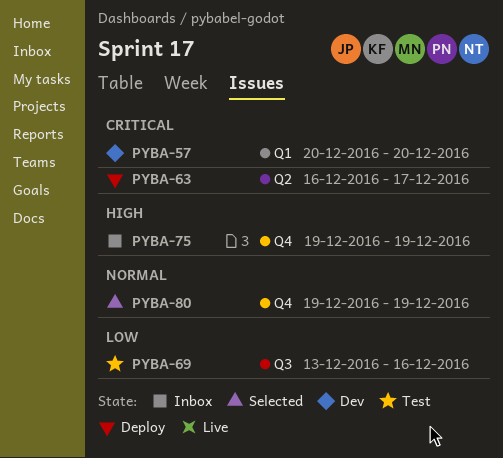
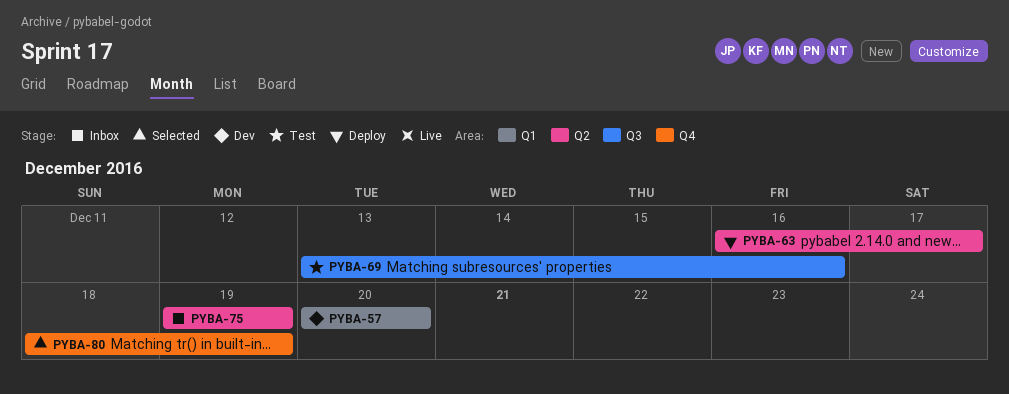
PYBA-75, label: Q4 -> Q2
PYBA-80, start: Dec 19 -> Dec 18

